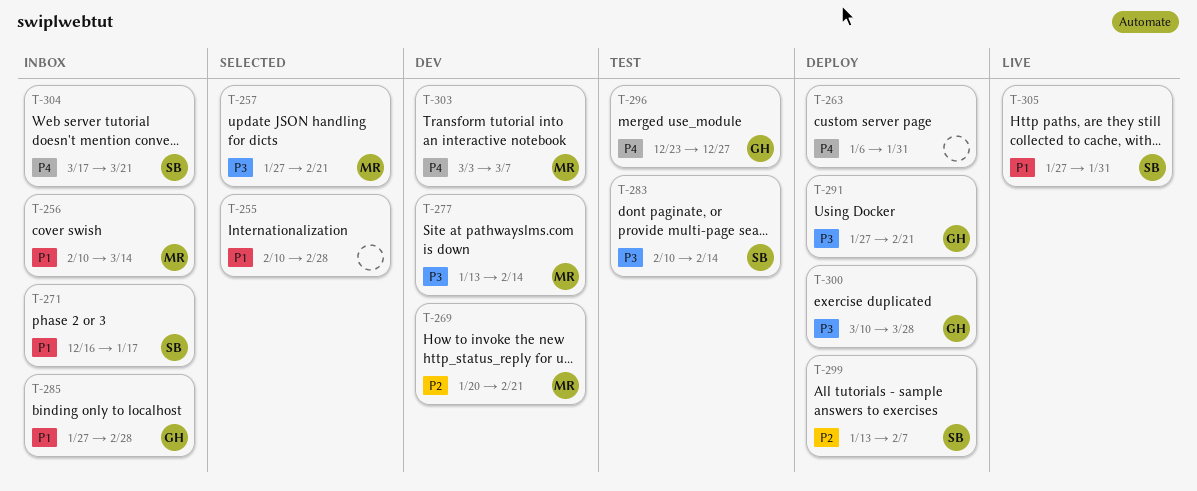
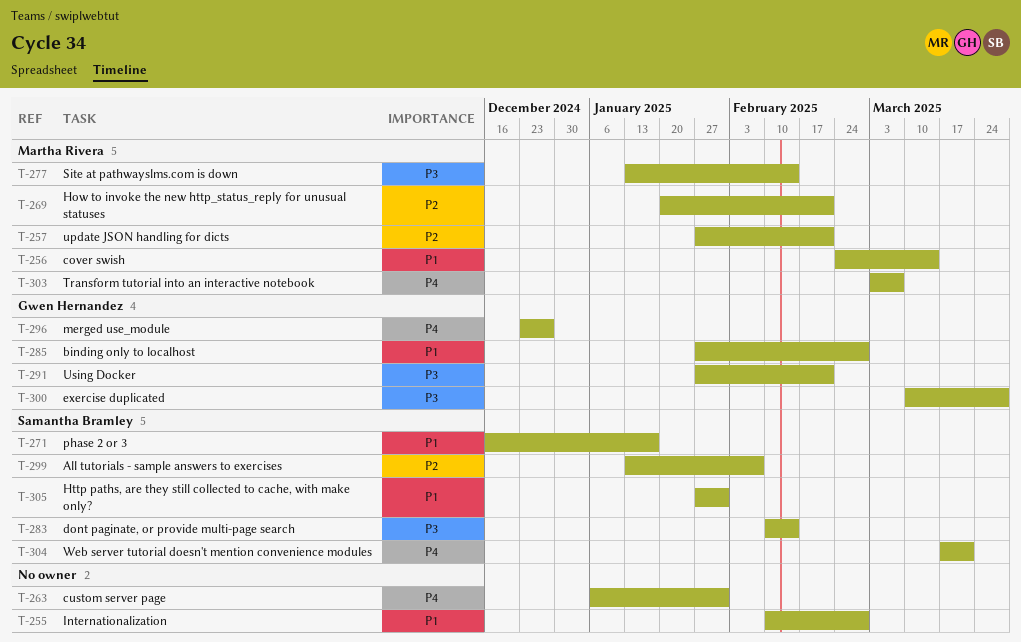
T-256, start: Feb 10 -> Feb 24
T-257, priority: P3 -> P2

